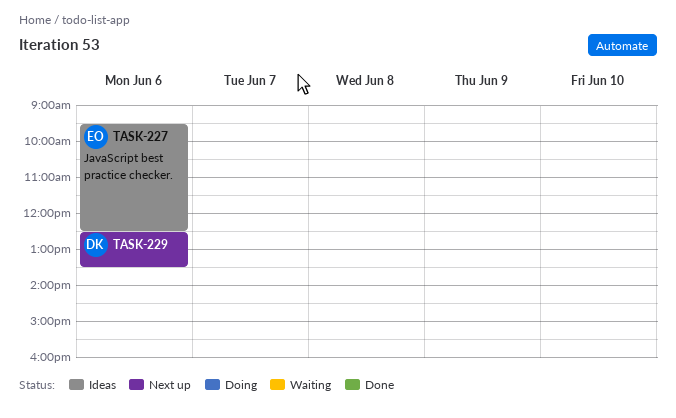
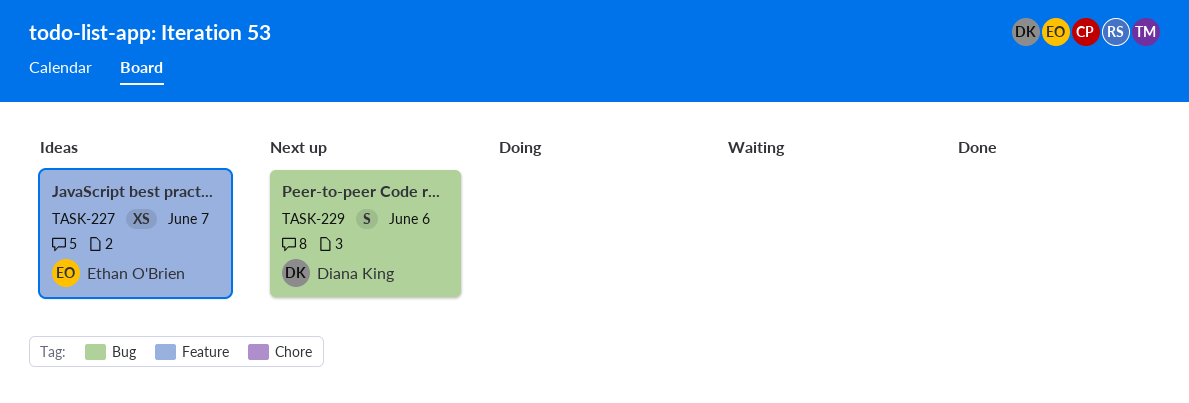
TASK-227, day: Jun 6 -> Jun 7

